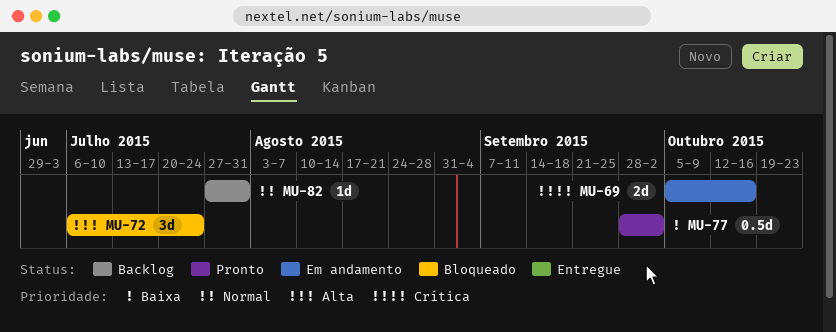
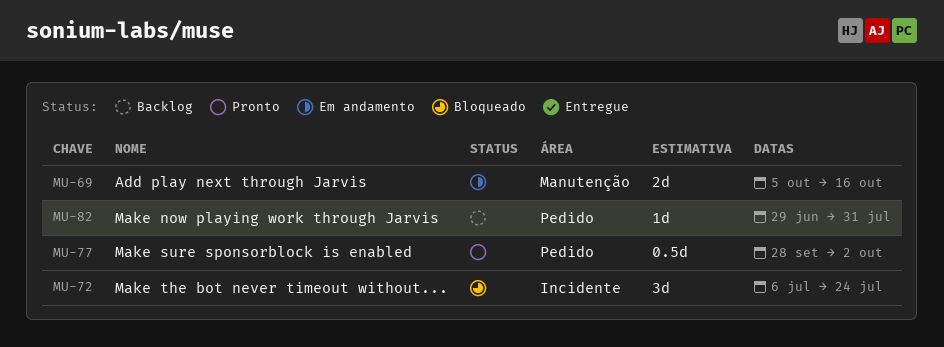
MU-82, start: Jul 27 -> Jun 29

